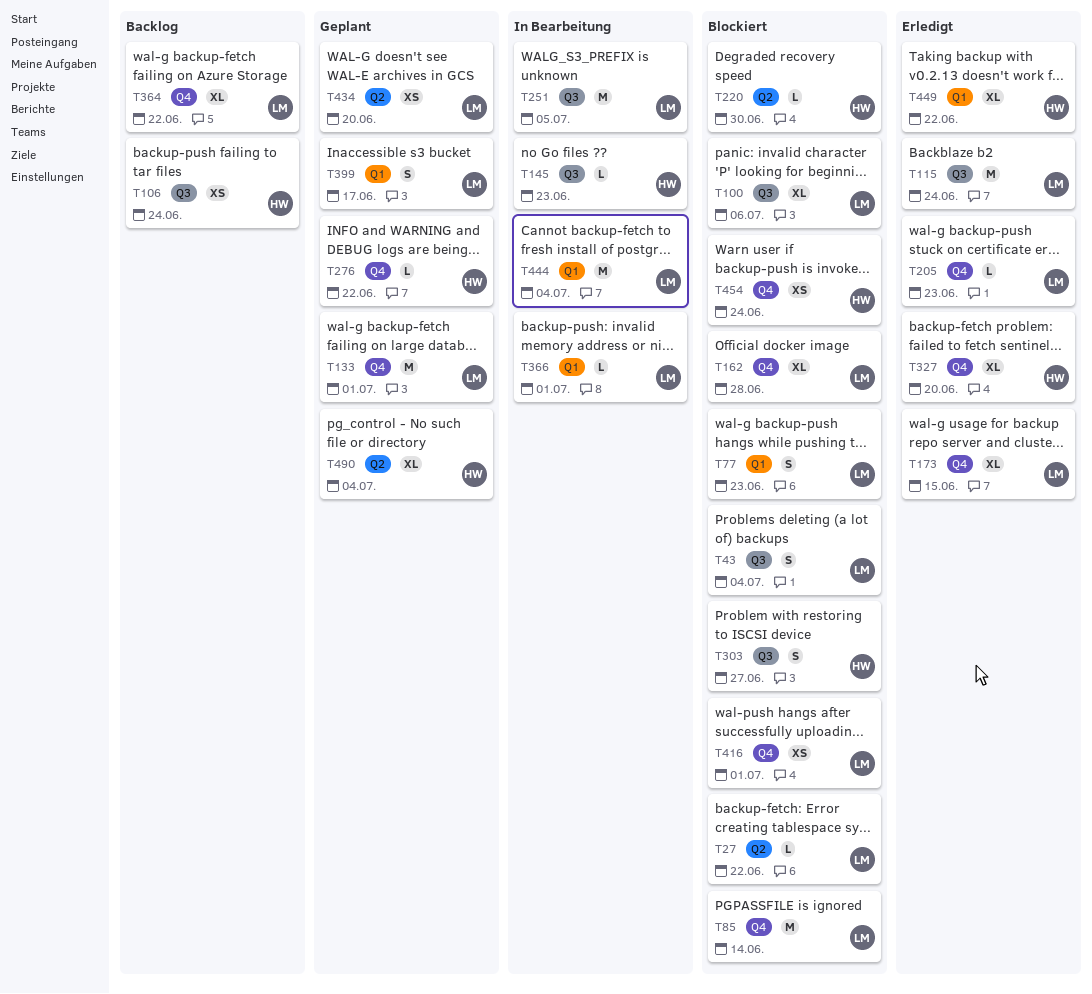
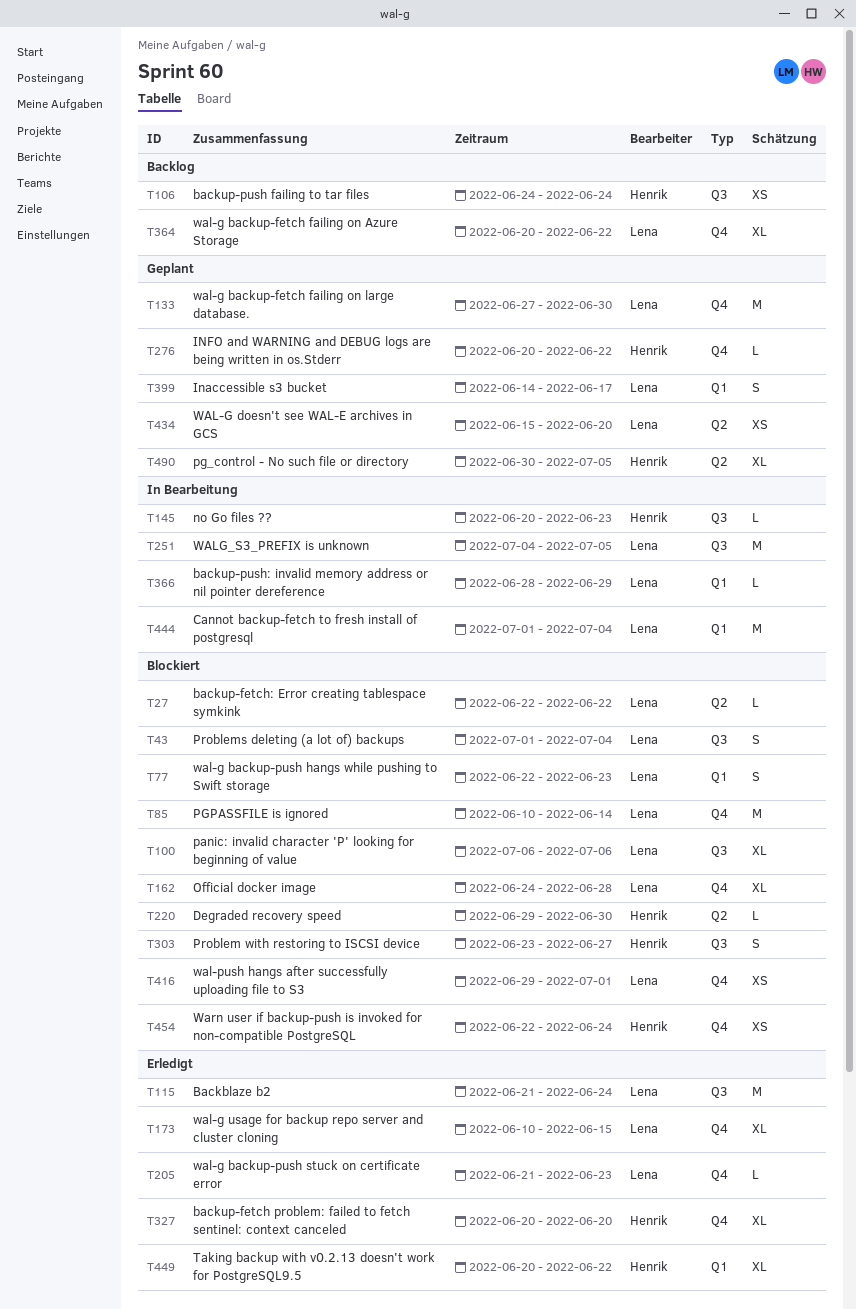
T133, due: Jul 1 -> Jun 30
T366, due: Jul 1 -> Jun 29
T490, due: Jul 4 -> Jul 5

